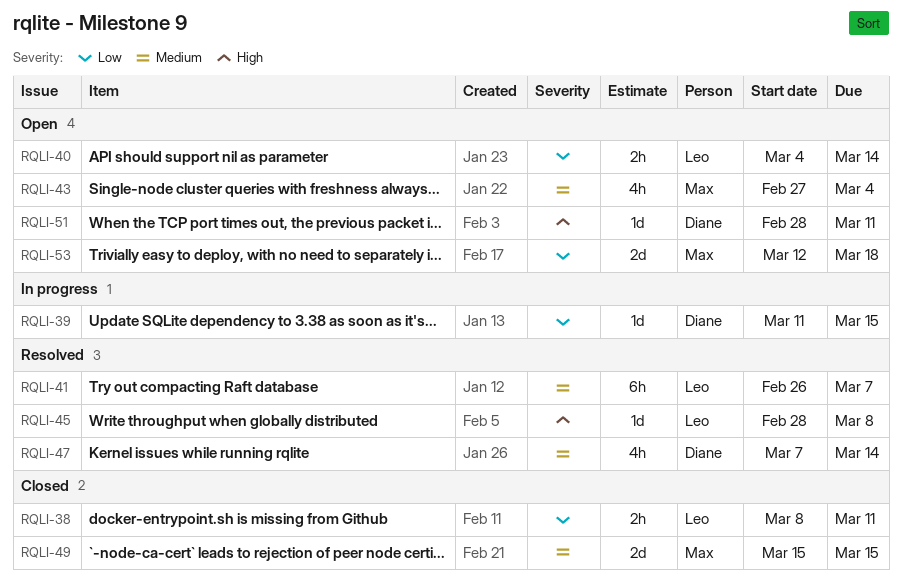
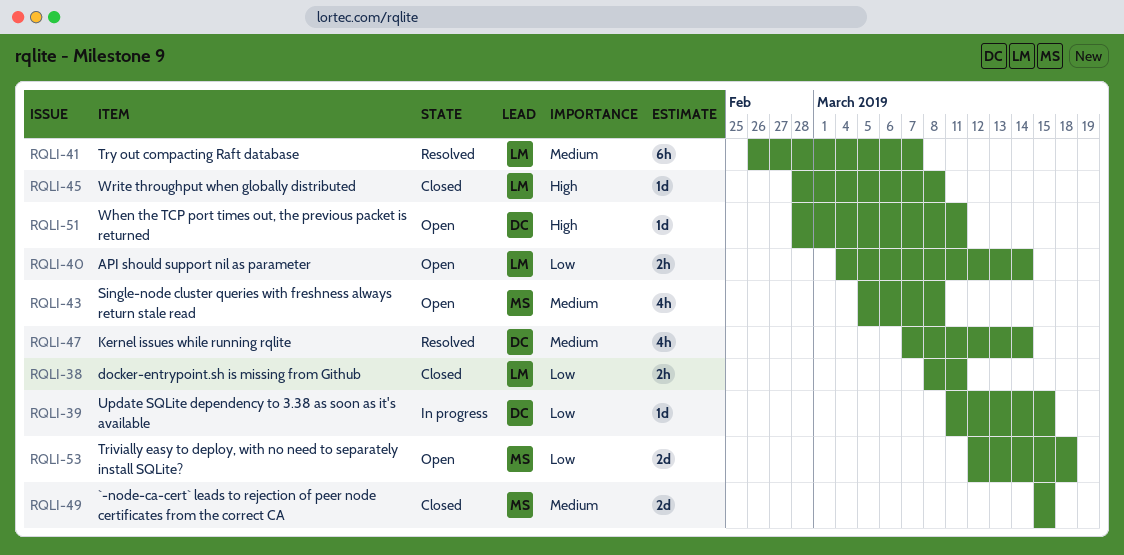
RQLI-43, start: Feb 27 -> Mar 5
RQLI-43, due: Mar 4 -> Mar 8
RQLI-45, status: Resolved -> Closed

